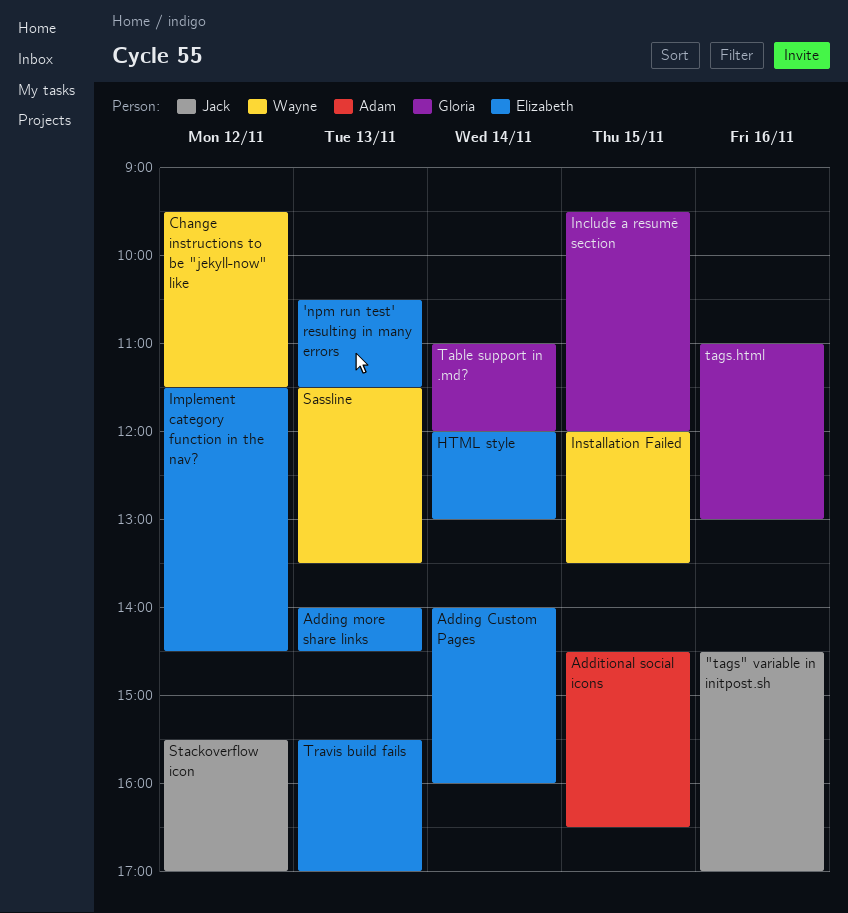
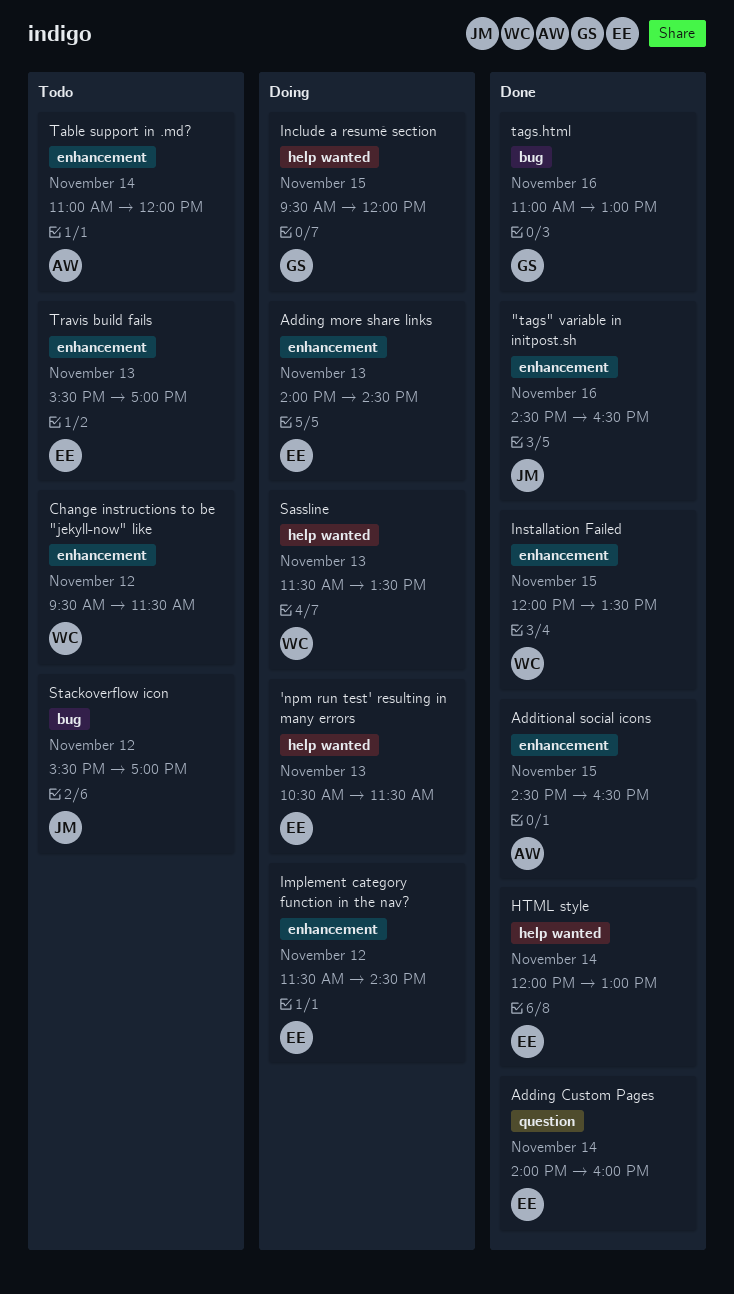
"tags" variable in initpost.sh, ends: 17:00 -> 16:30
Table support in .md?, owner: Gloria -> Adam

